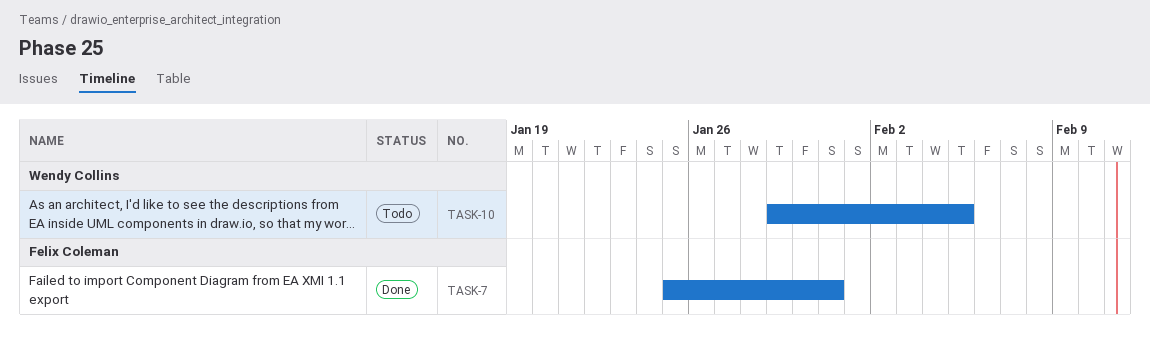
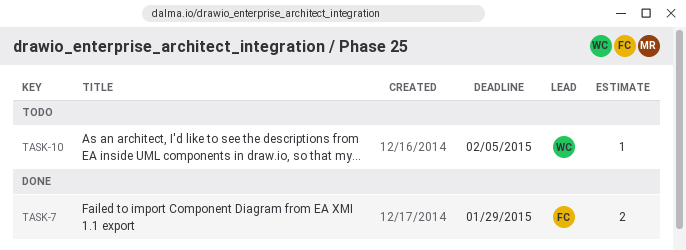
TASK-7, due: Jan 31 -> Jan 29

